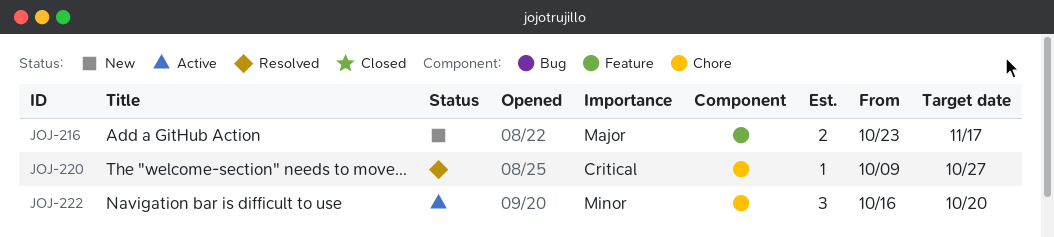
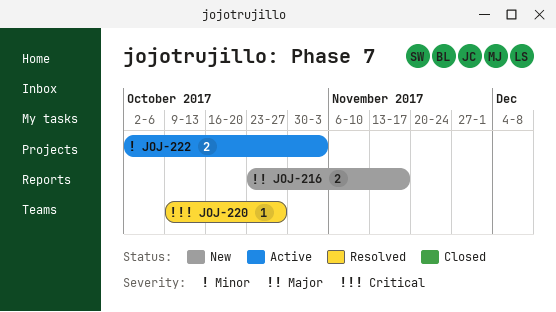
JOJ-222, estimate: 3 -> 2
JOJ-222, start: Oct 16 -> Oct 2
JOJ-222, due: Oct 20 -> Nov 3

